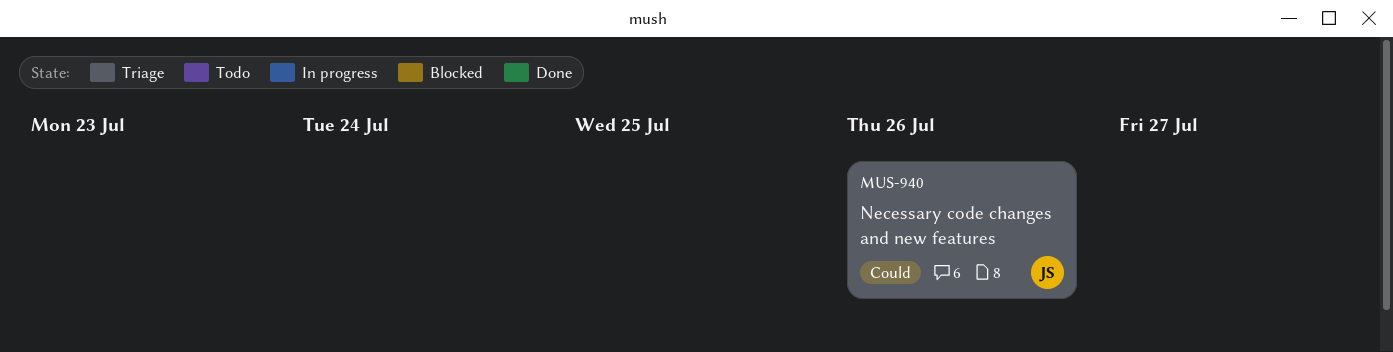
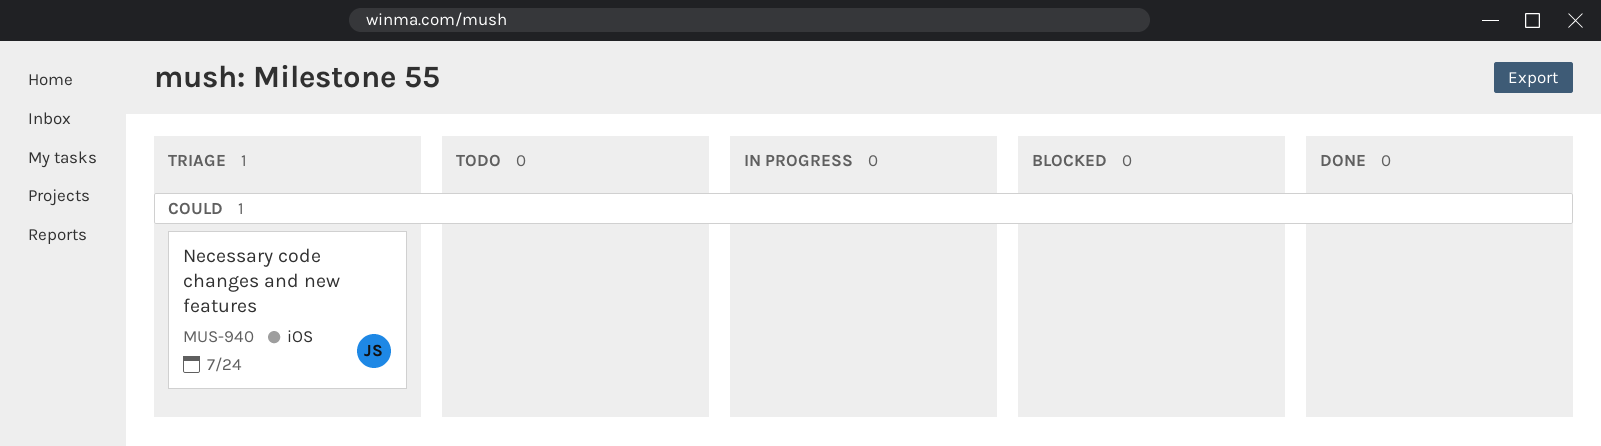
MUS-940, due: Jul 26 -> Jul 24

